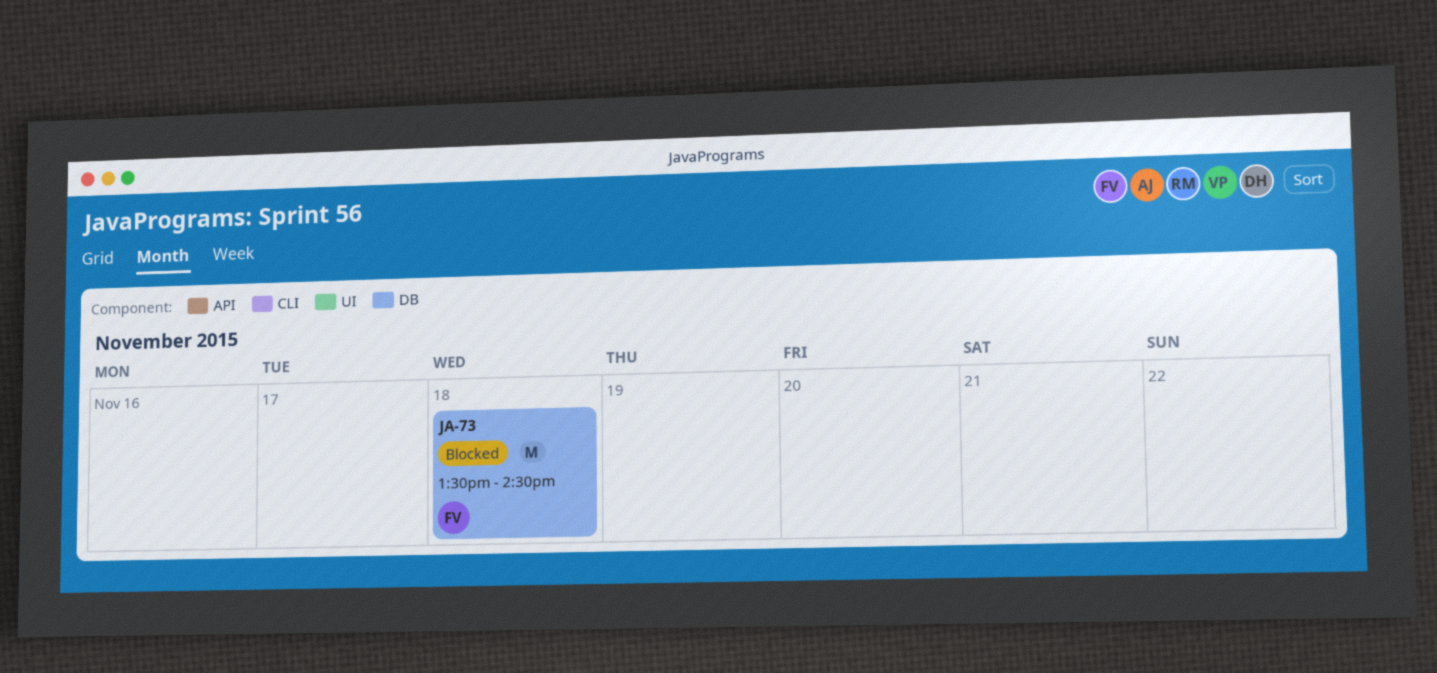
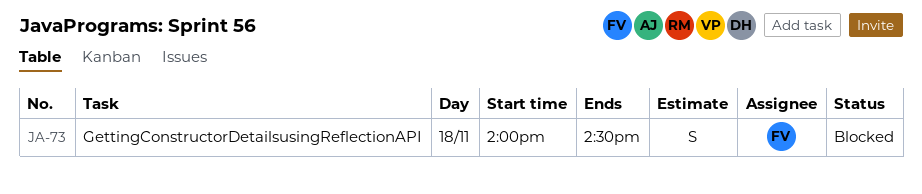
JA-73, estimate: M -> S
JA-73, begins: 13:30 -> 14:00

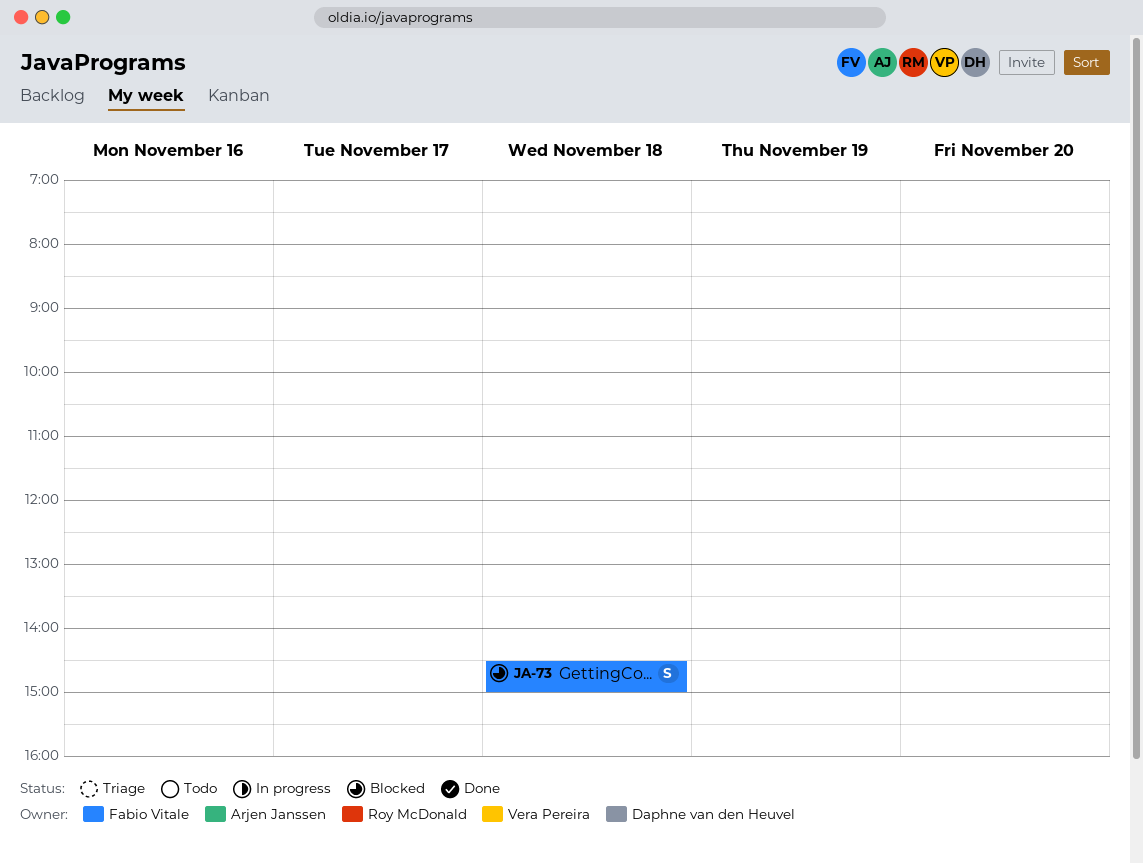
JA-73, begins: 14:00 -> 14:30
JA-73, ends: 14:30 -> 15:00

